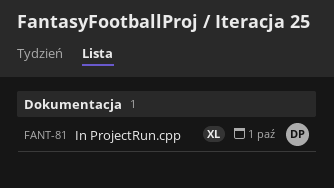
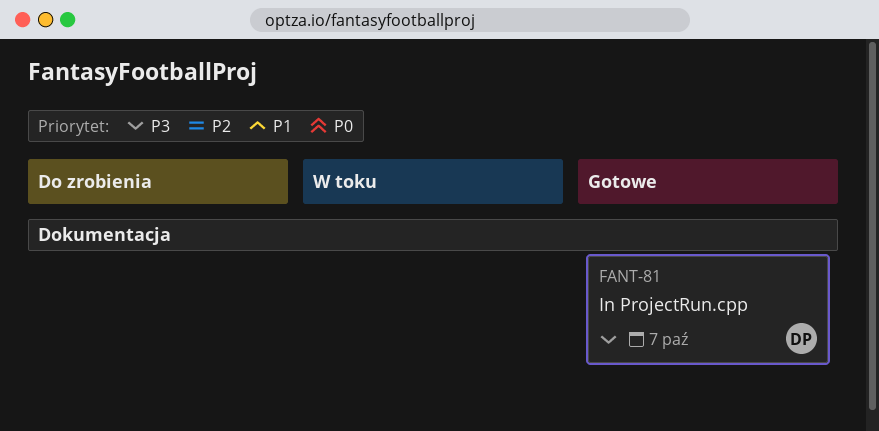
FANT-81, due: Oct 1 -> Oct 7

